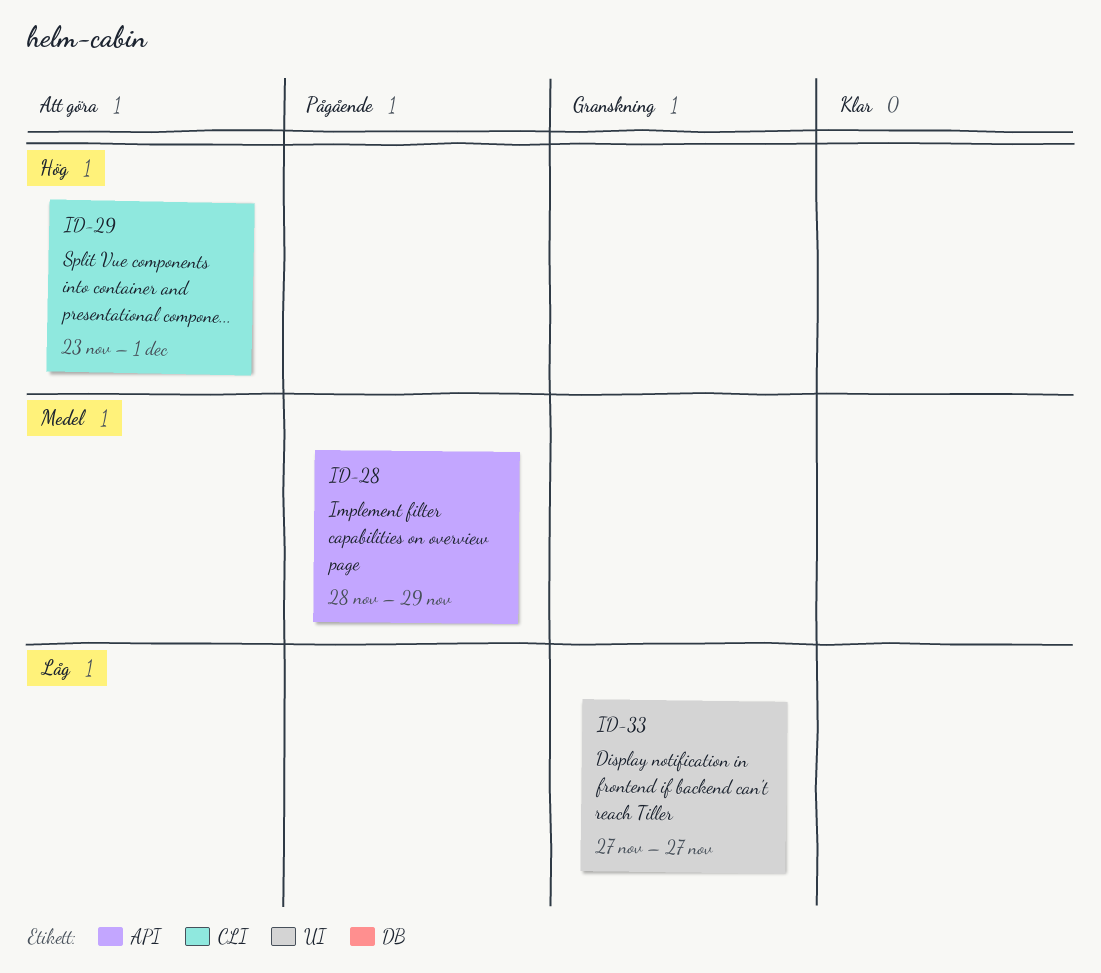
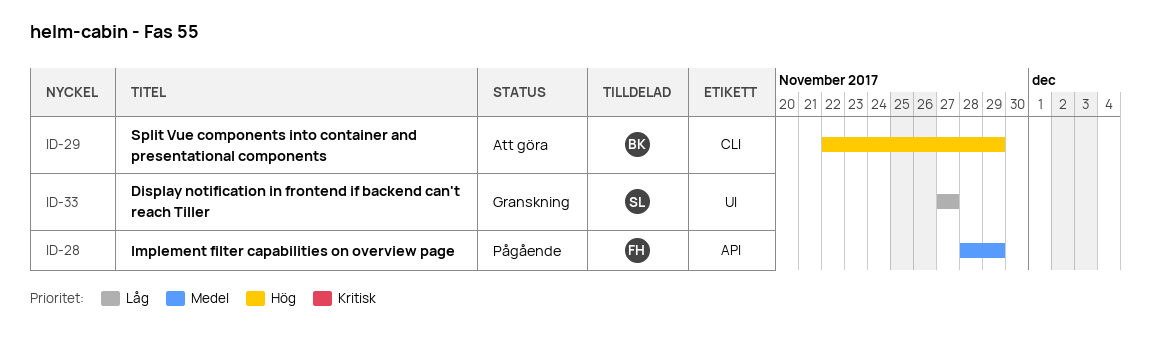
ID-29, start: Nov 23 -> Nov 22
ID-29, due: Dec 1 -> Nov 29

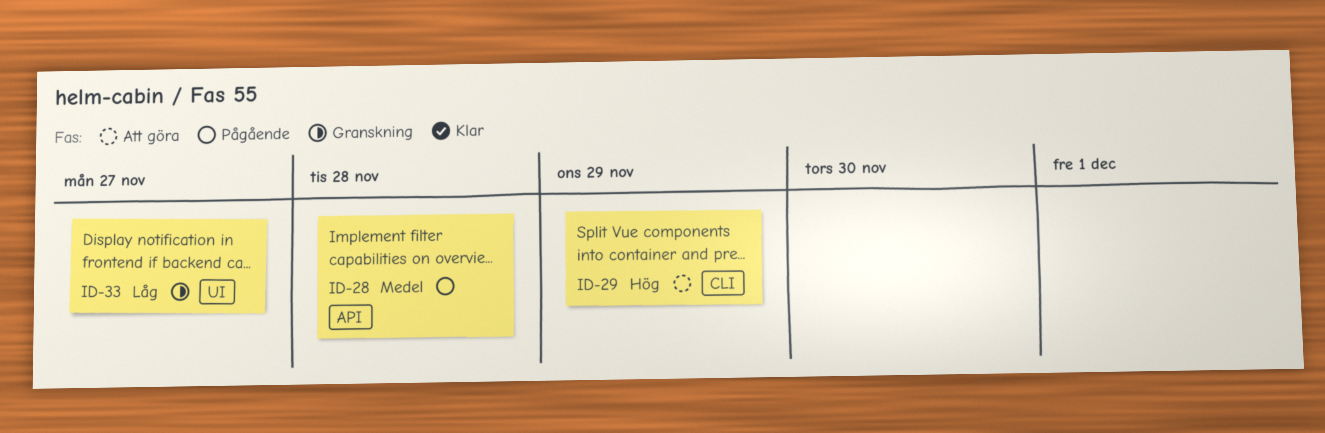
ID-28, due: Nov 29 -> Nov 28

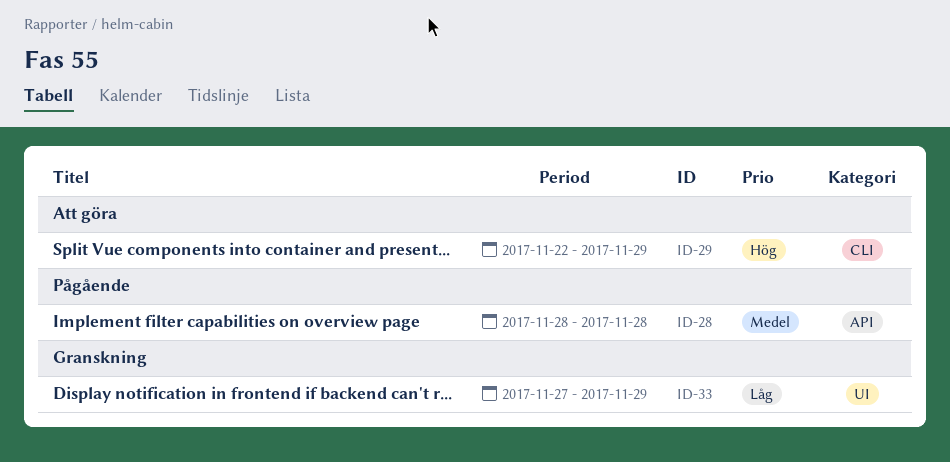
ID-33, due: Nov 27 -> Nov 29

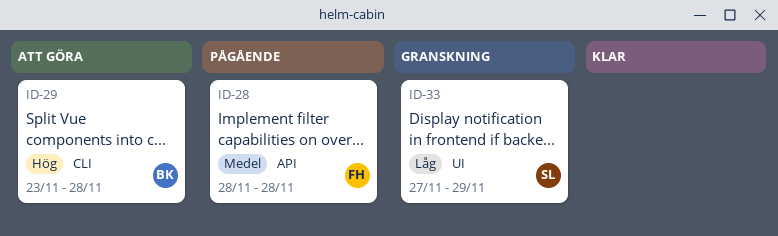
ID-29, start: Nov 22 -> Nov 23
ID-29, due: Nov 29 -> Nov 28

